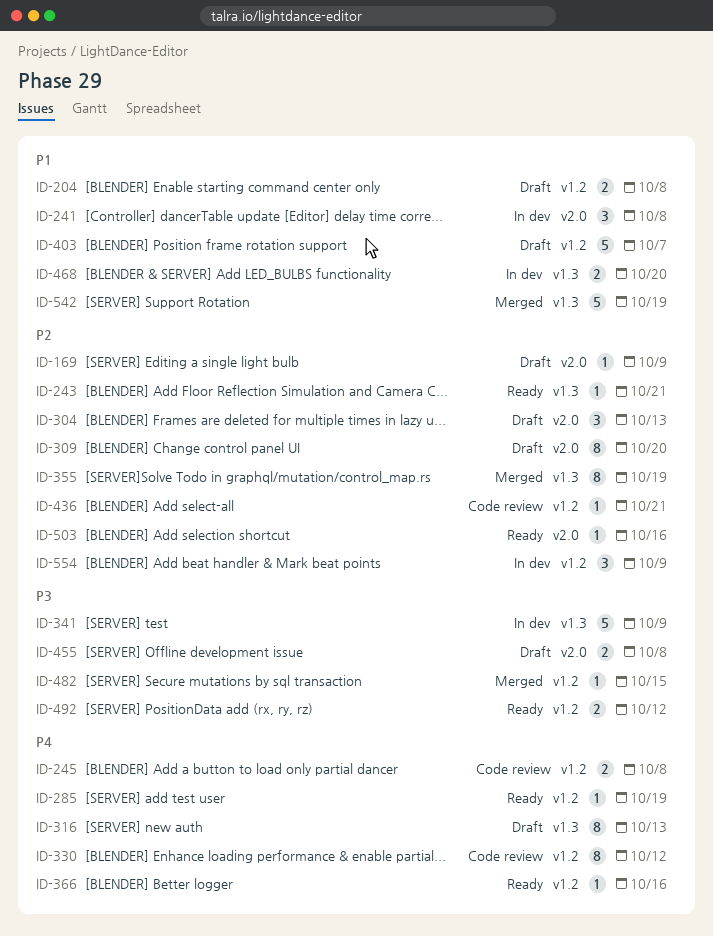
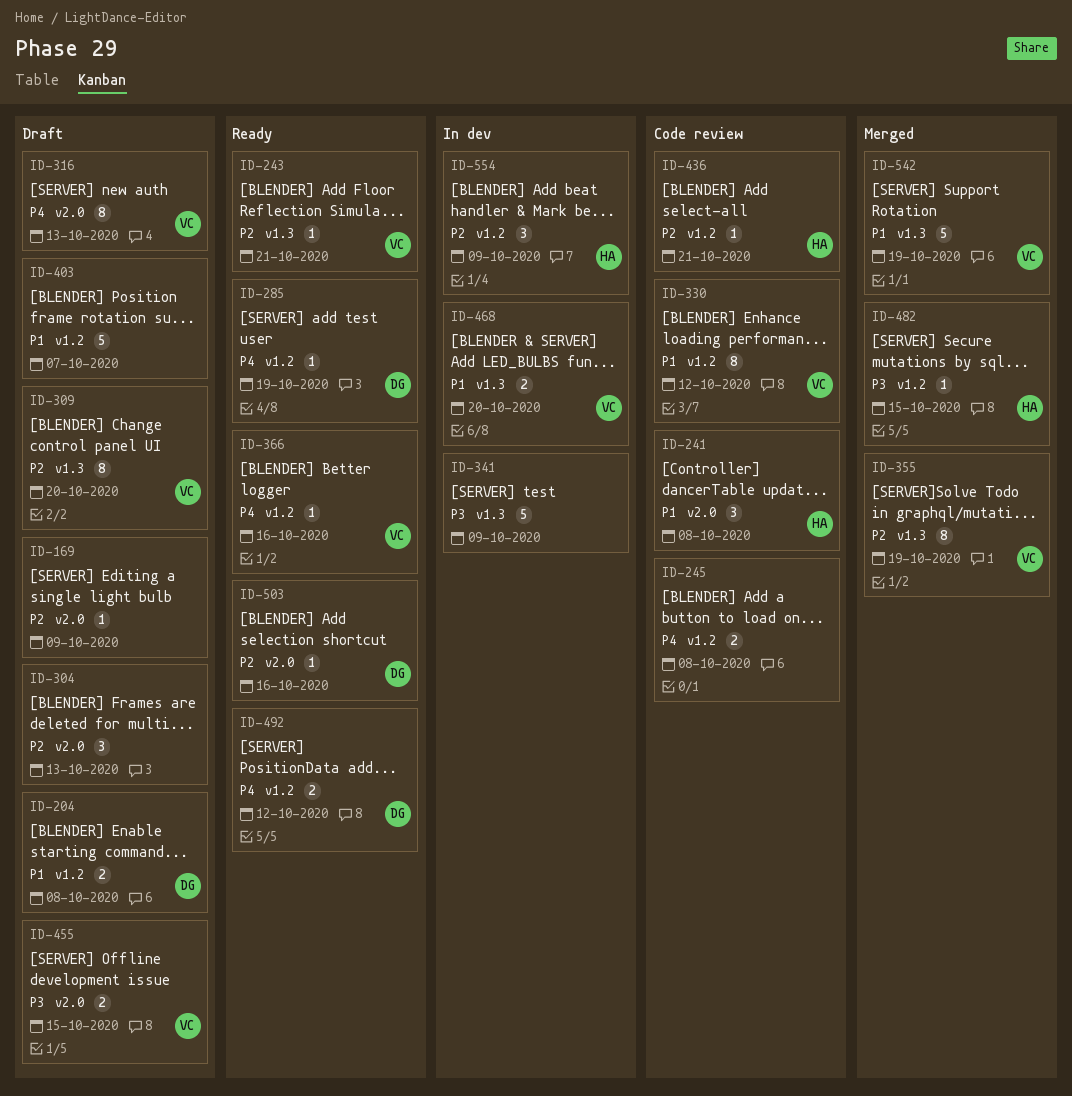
ID-241, status: In dev -> Code review
ID-309, label: v2.0 -> v1.3
ID-316, label: v1.3 -> v2.0
ID-330, priority: P4 -> P1
ID-455, due: Oct 8 -> Oct 15
ID-492, priority: P3 -> P4

